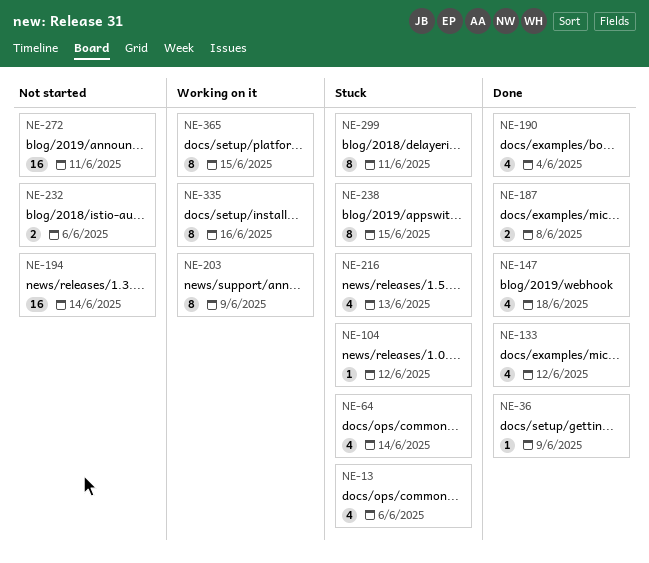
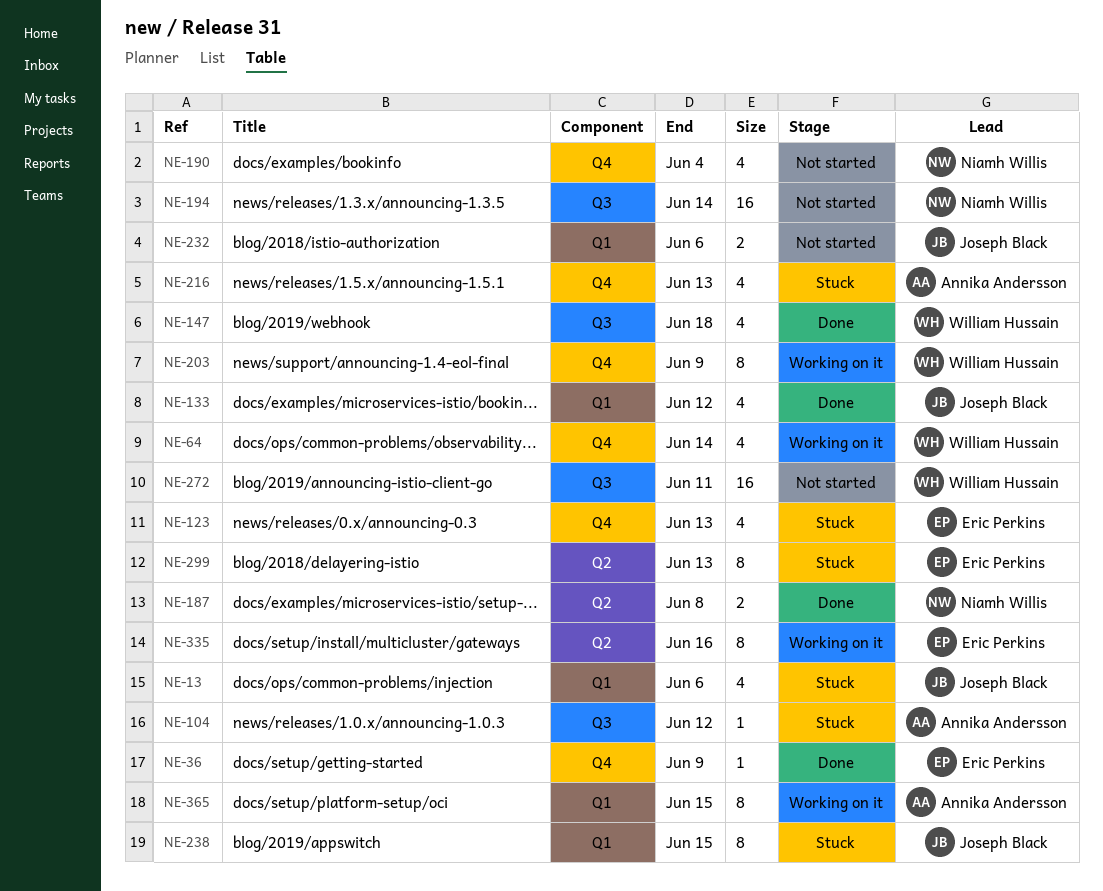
NE-64, status: Stuck -> Working on it
NE-123: none -> present
NE-190, status: Done -> Not started
NE-299, due: Jun 11 -> Jun 13

